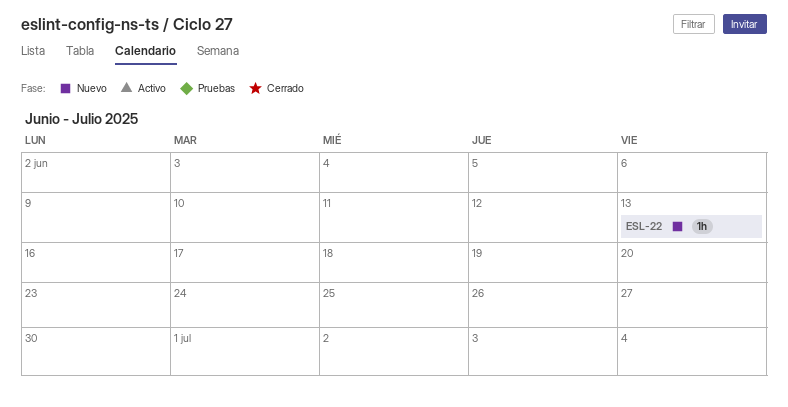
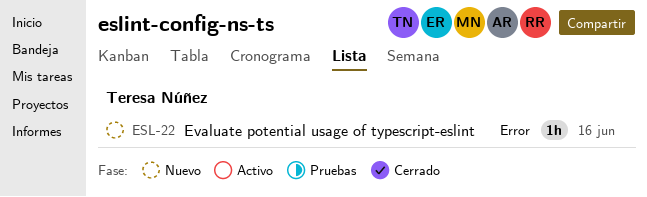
ESL-22, due: Jun 13 -> Jun 16

